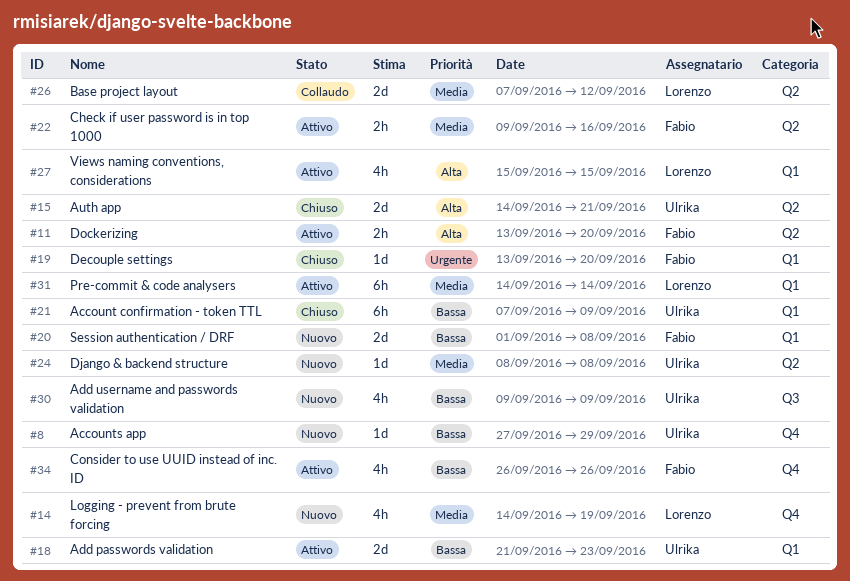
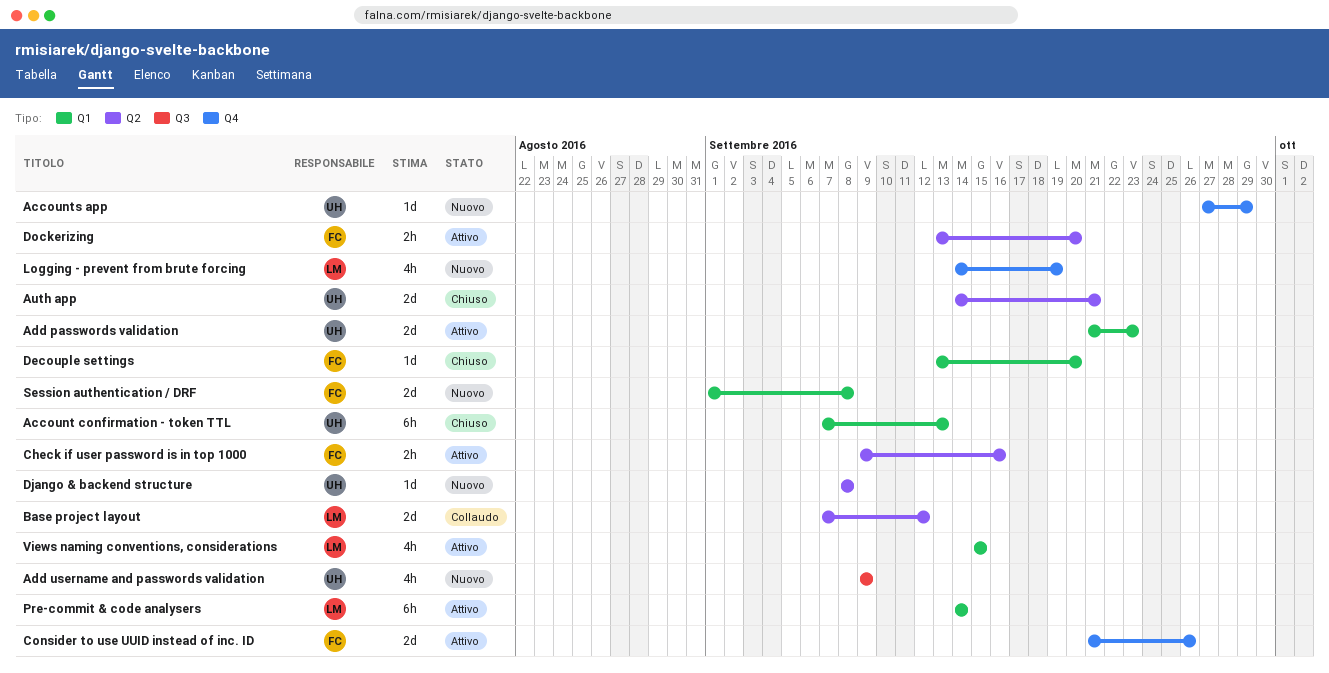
Account confirmation - token TTL, due: Sep 9 -> Sep 13
Consider to use UUID instead of inc. ID, estimate: 4h -> 2d
Consider to use UUID instead of inc. ID, start: Sep 26 -> Sep 21

